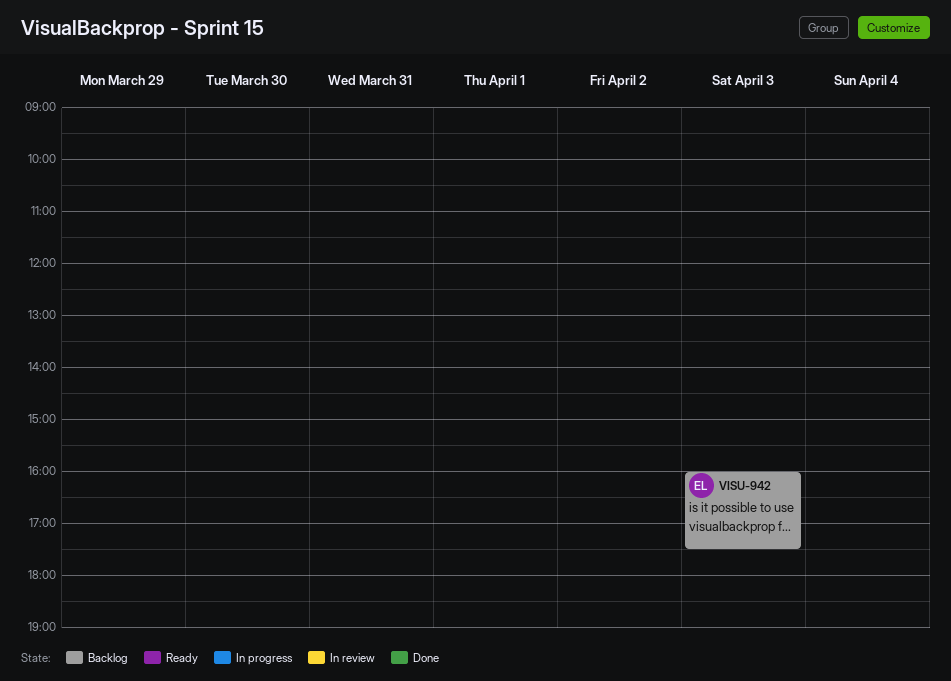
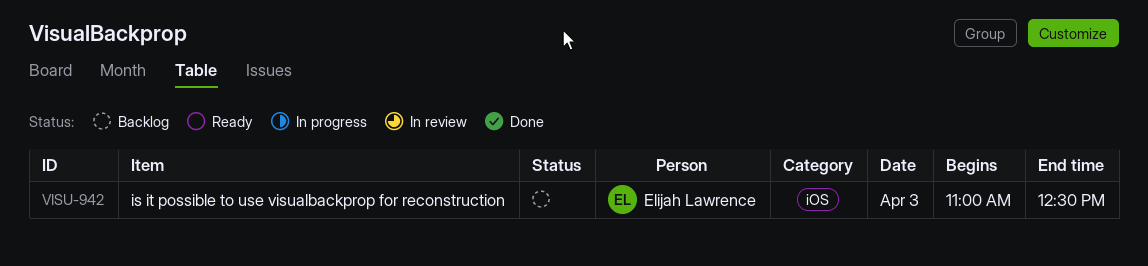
VISU-942, begins: 16:00 -> 11:00
VISU-942, ends: 17:30 -> 12:30

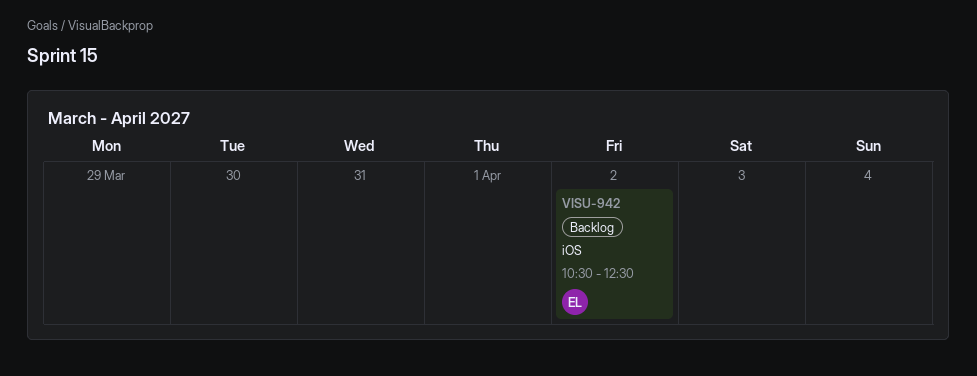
VISU-942, day: Apr 3 -> Apr 2
VISU-942, begins: 11:00 -> 10:30

